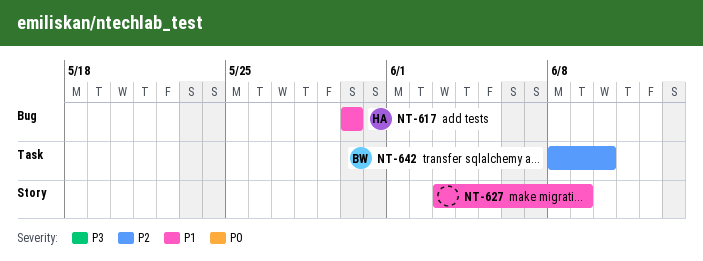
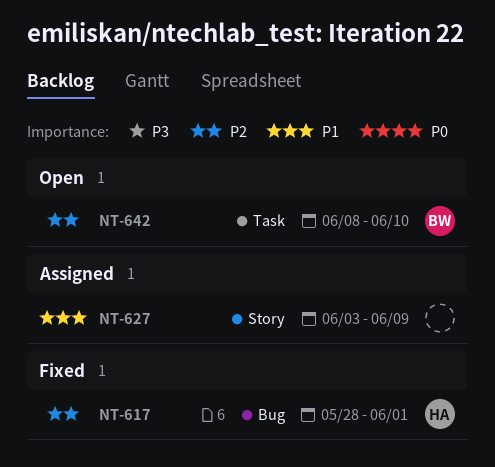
NT-617, priority: P1 -> P2
NT-617, start: May 30 -> May 28
NT-617, due: May 30 -> Jun 1

